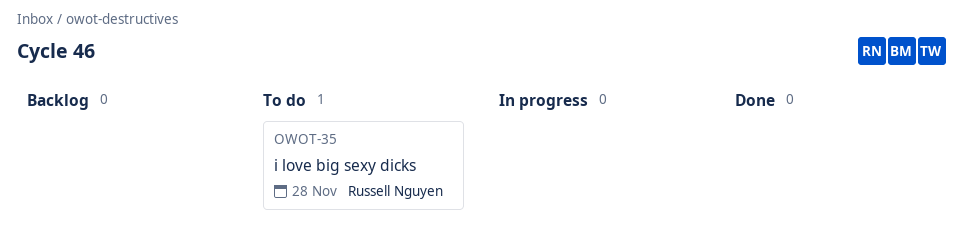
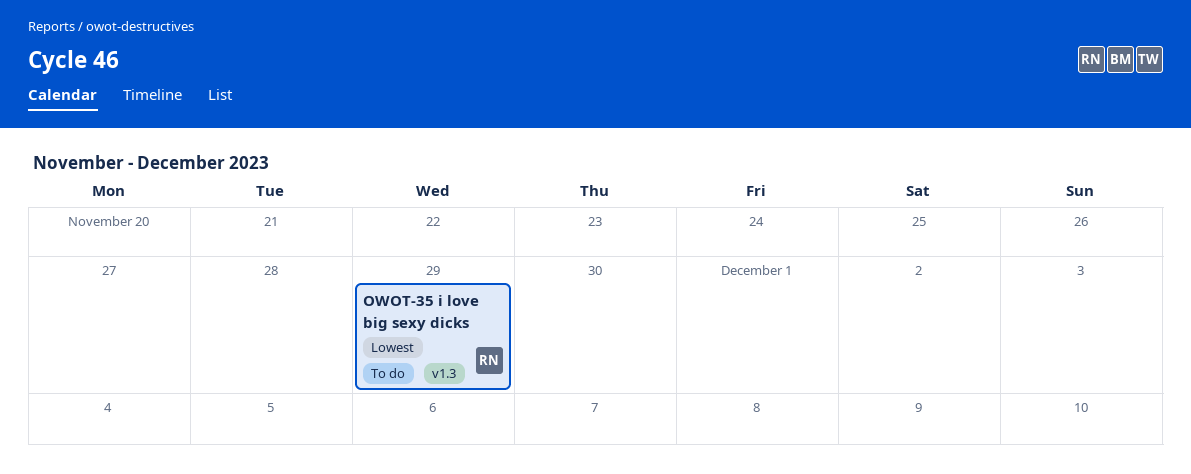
OWOT-35, due: Nov 28 -> Nov 29

